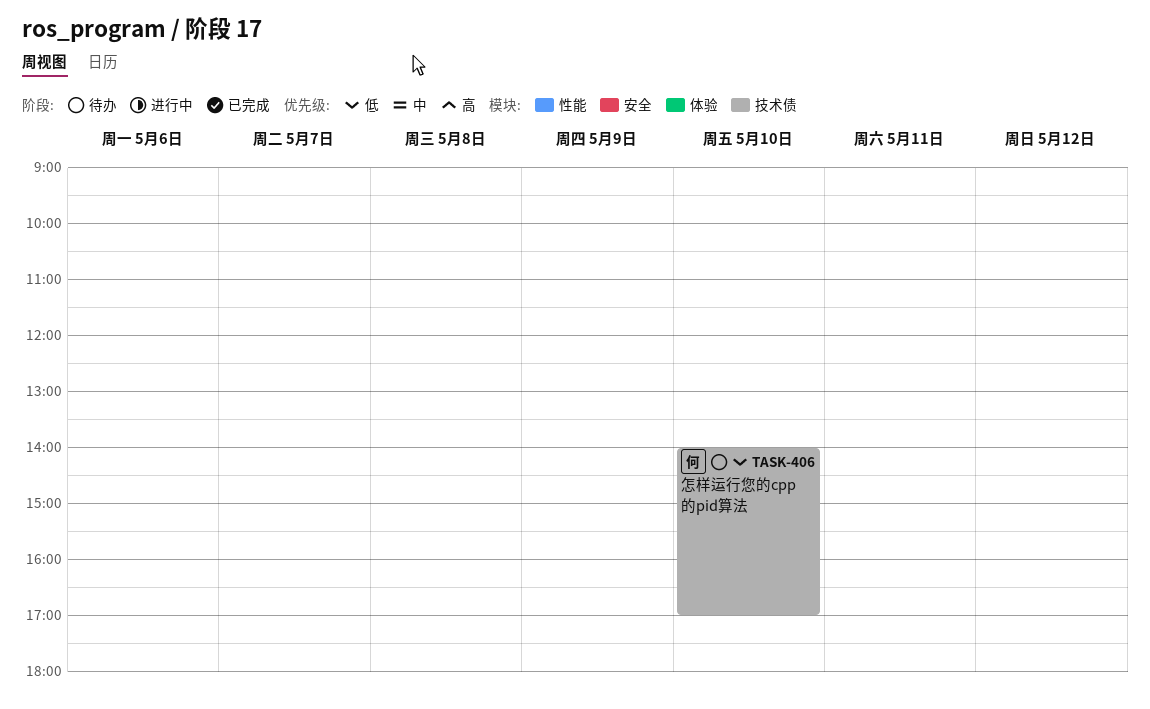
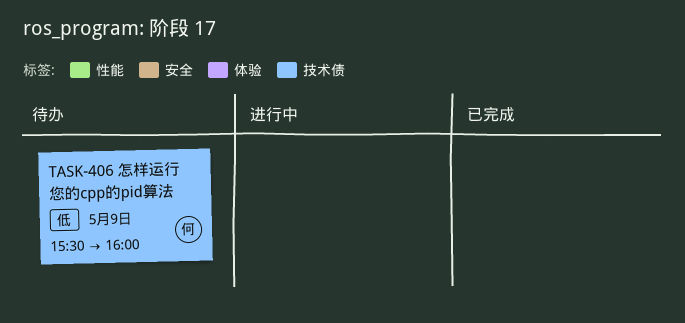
TASK-406, day: May 10 -> May 9
TASK-406, begins: 14:00 -> 15:30
TASK-406, ends: 17:00 -> 16:00

